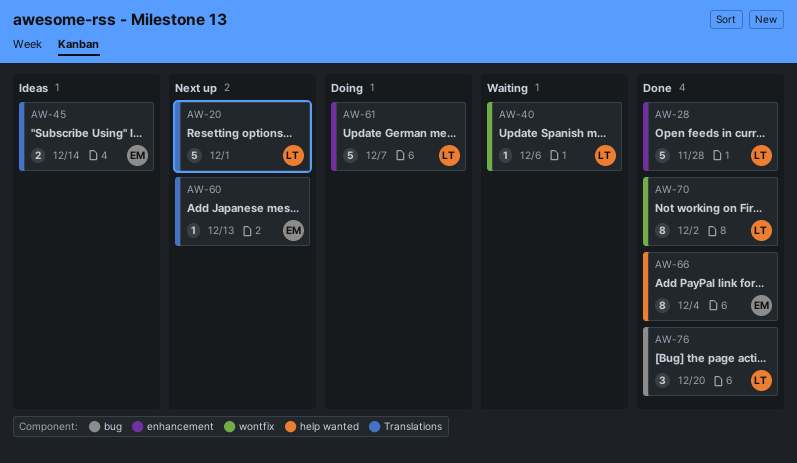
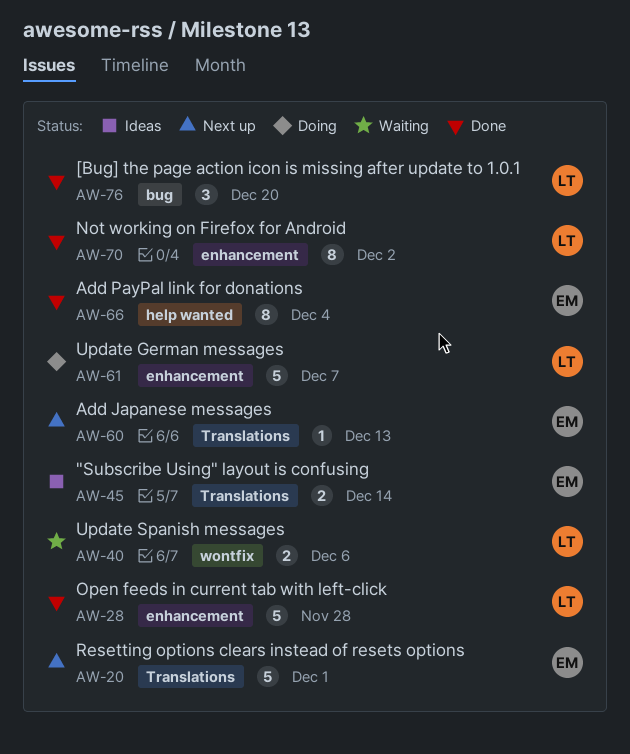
AW-20, owner: LT -> EM
AW-40, estimate: 1 -> 2
AW-70, label: wontfix -> enhancement

